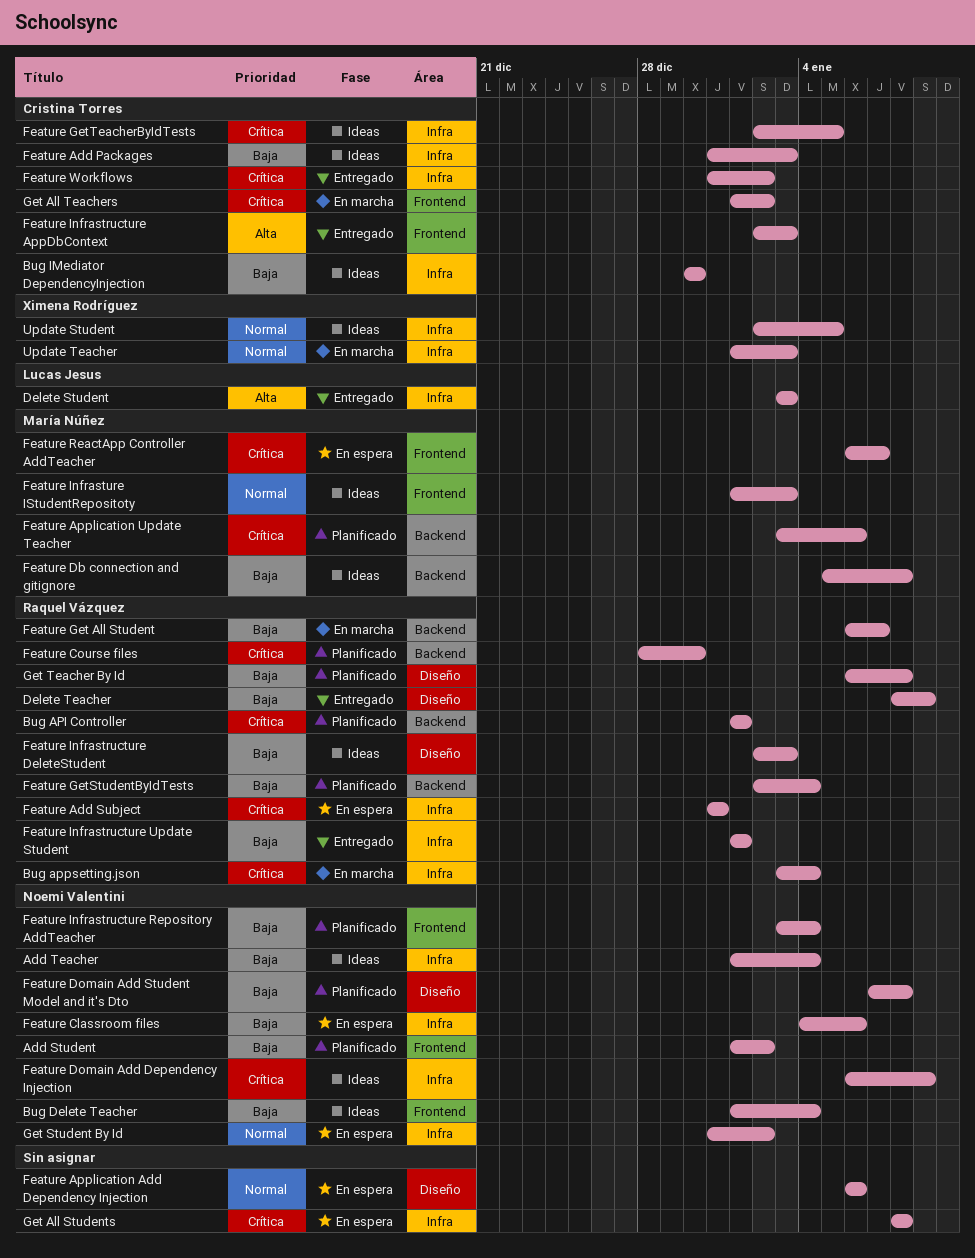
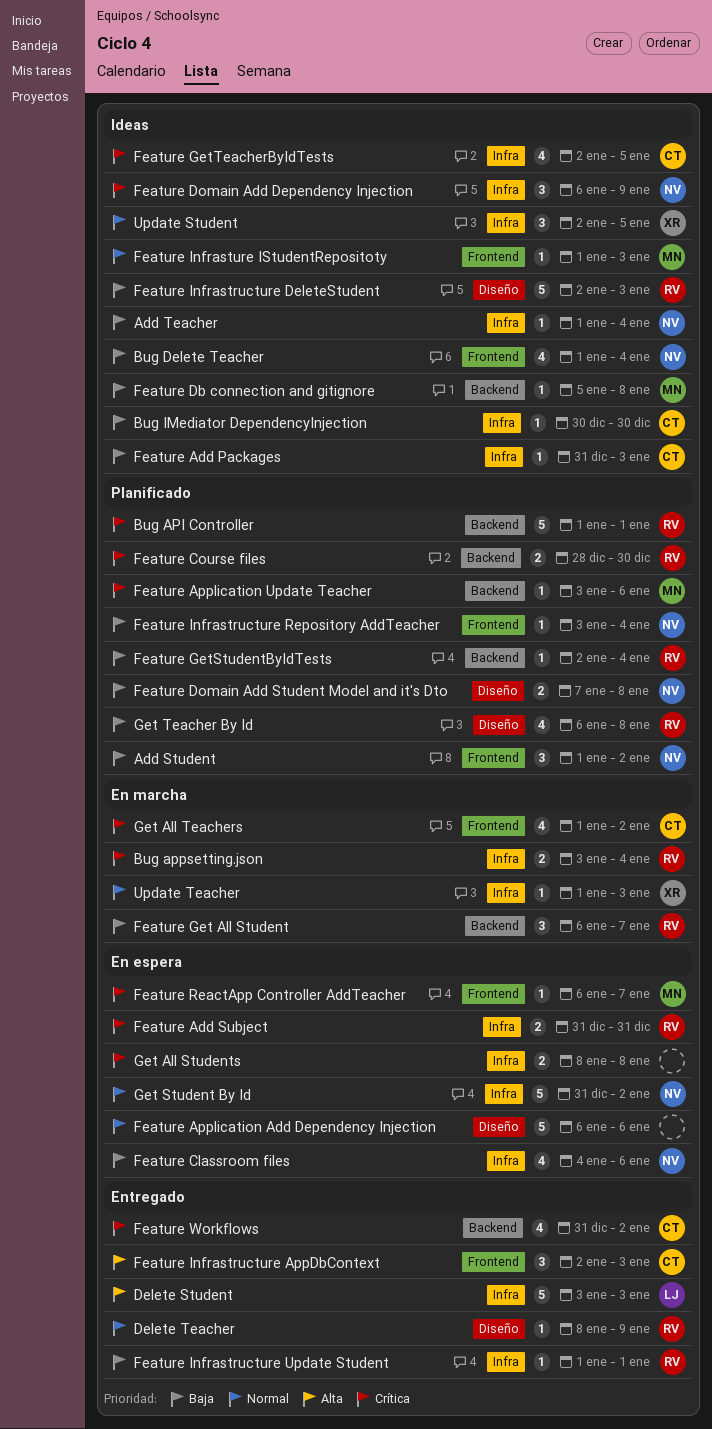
Delete Teacher, priority: Baja -> Normal
Feature Workflows, label: Infra -> Backend

